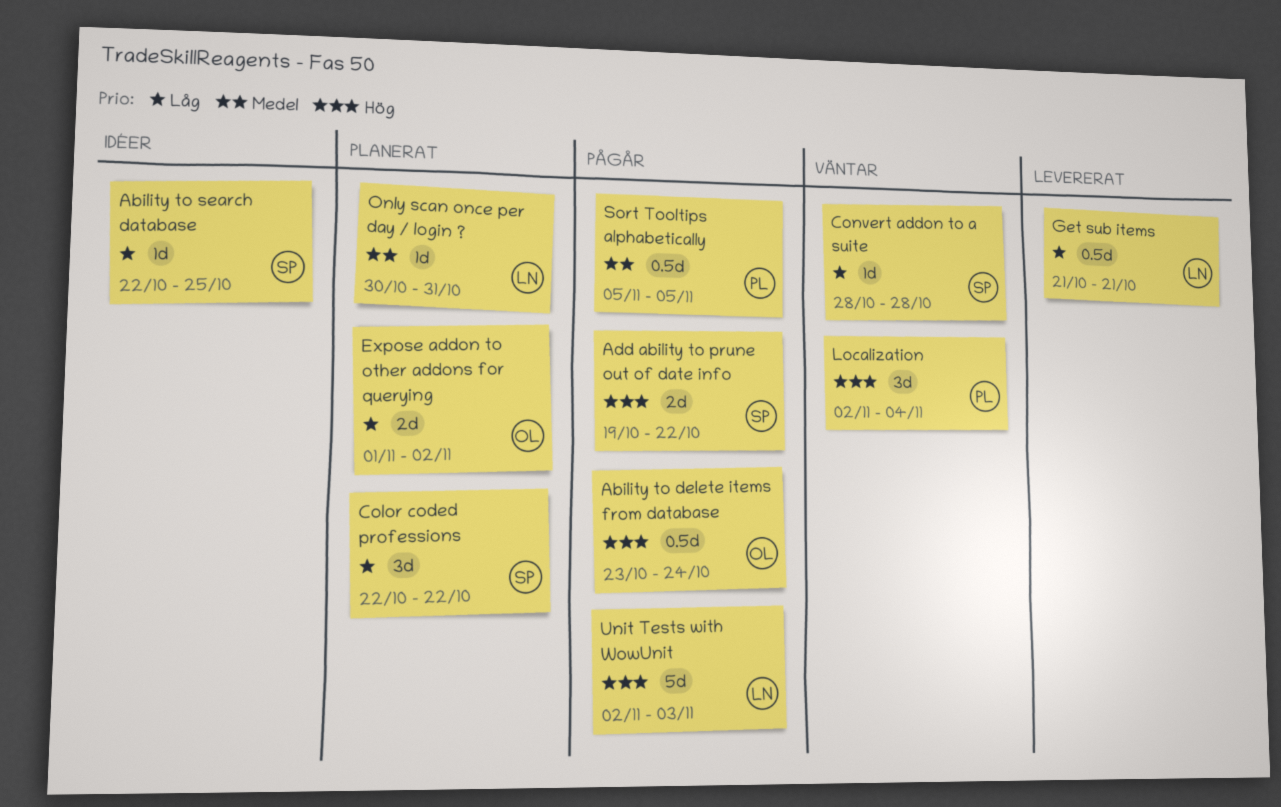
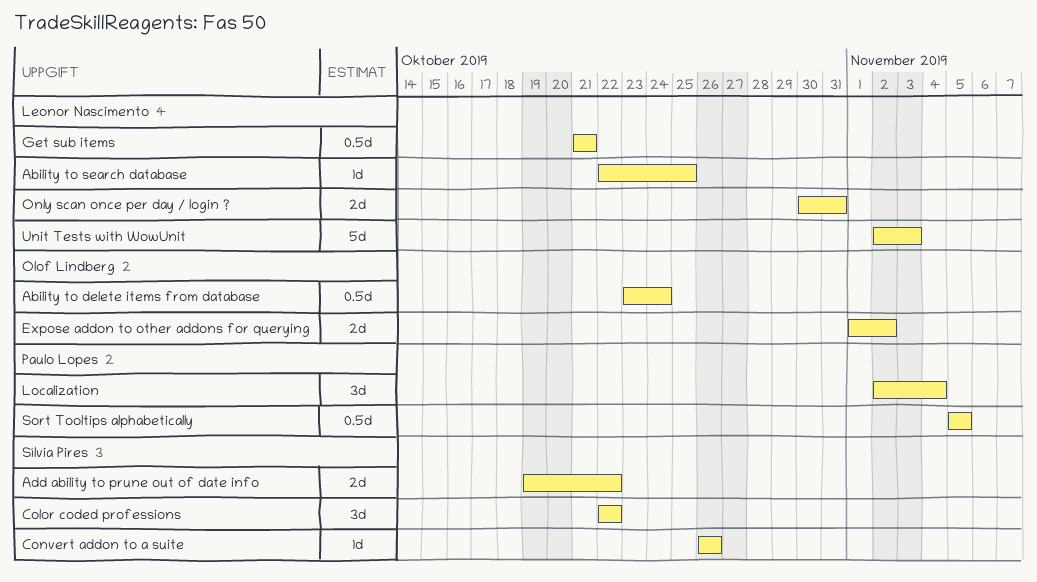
Ability to search database, owner: Sílvia Pires -> Leonor Nascimento
Convert addon to a suite, start: Oct 28 -> Oct 26
Convert addon to a suite, due: Oct 28 -> Oct 26
Only scan once per day / login ?, estimate: 1d -> 2d

